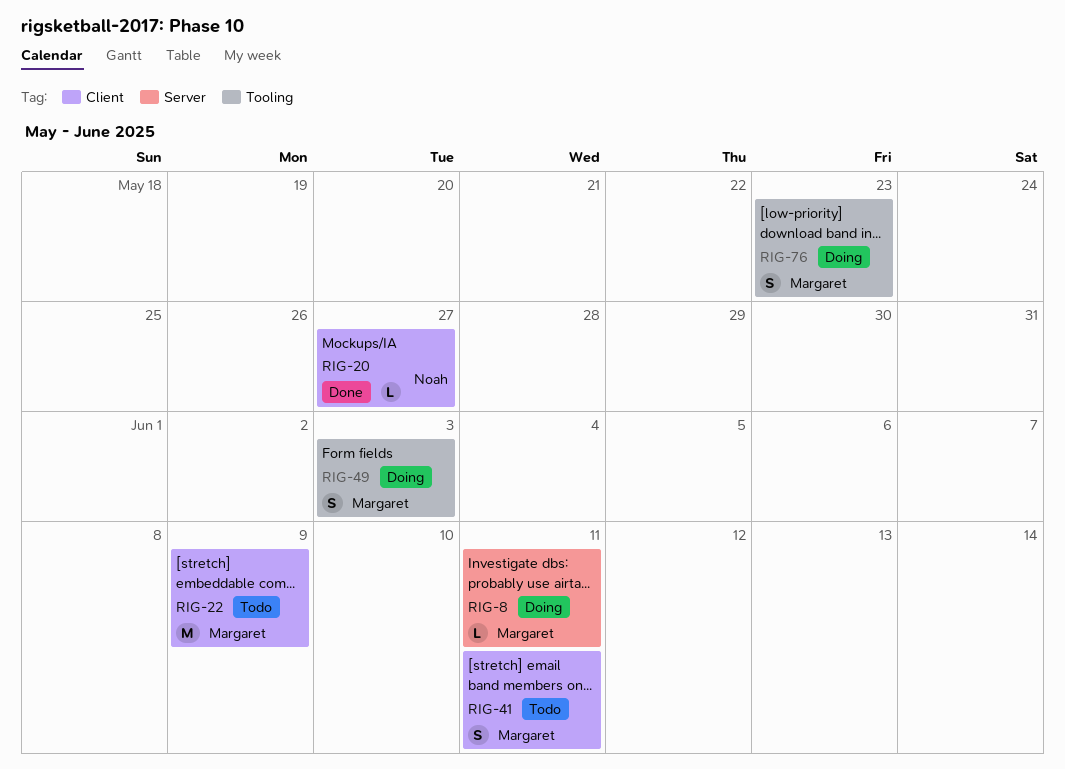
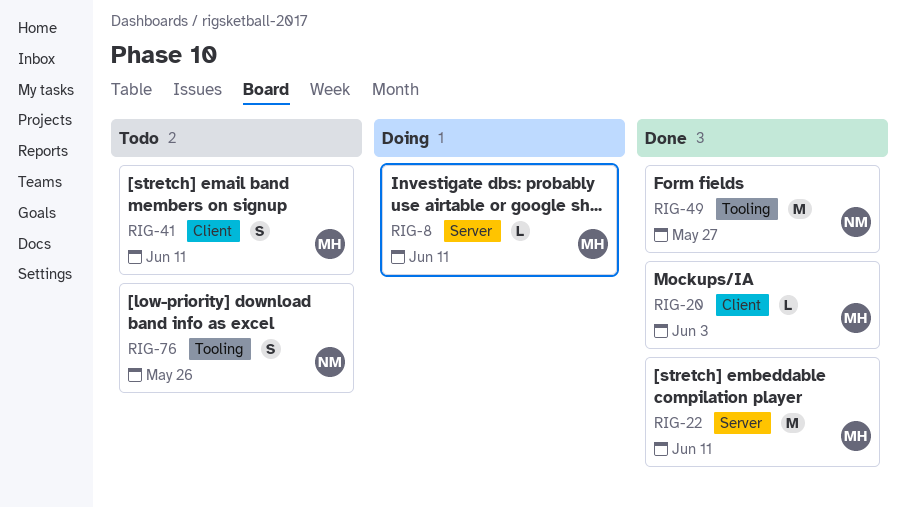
RIG-20, owner: Noah -> Margaret
RIG-20, due: May 27 -> Jun 3
RIG-22, status: Todo -> Done
RIG-22, label: Client -> Server
RIG-22, due: Jun 9 -> Jun 11
RIG-49, status: Doing -> Done
RIG-49, owner: Margaret -> Noah
RIG-49, estimate: S -> M
RIG-49, due: Jun 3 -> May 27
RIG-76, status: Doing -> Todo
RIG-76, owner: Margaret -> Noah
RIG-76, due: May 23 -> May 26

